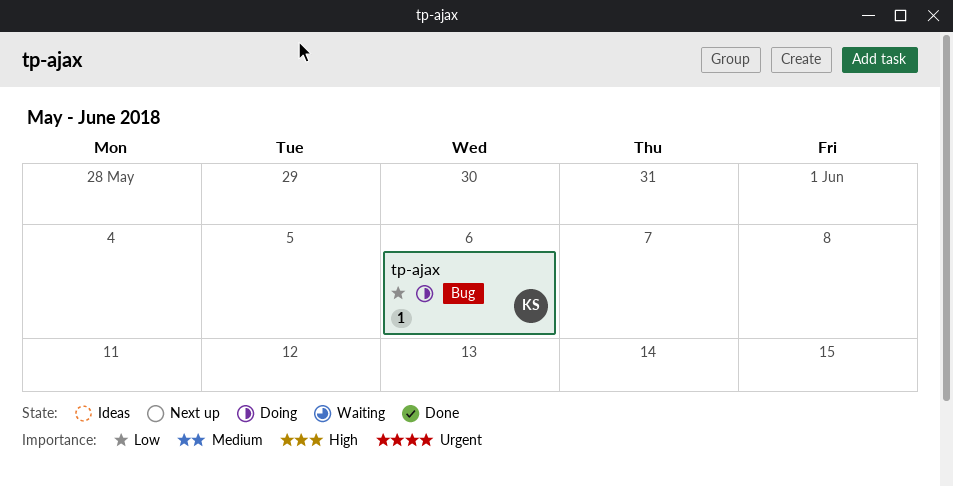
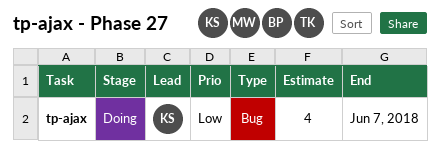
tp-ajax, estimate: 1 -> 4
tp-ajax, due: Jun 6 -> Jun 7

